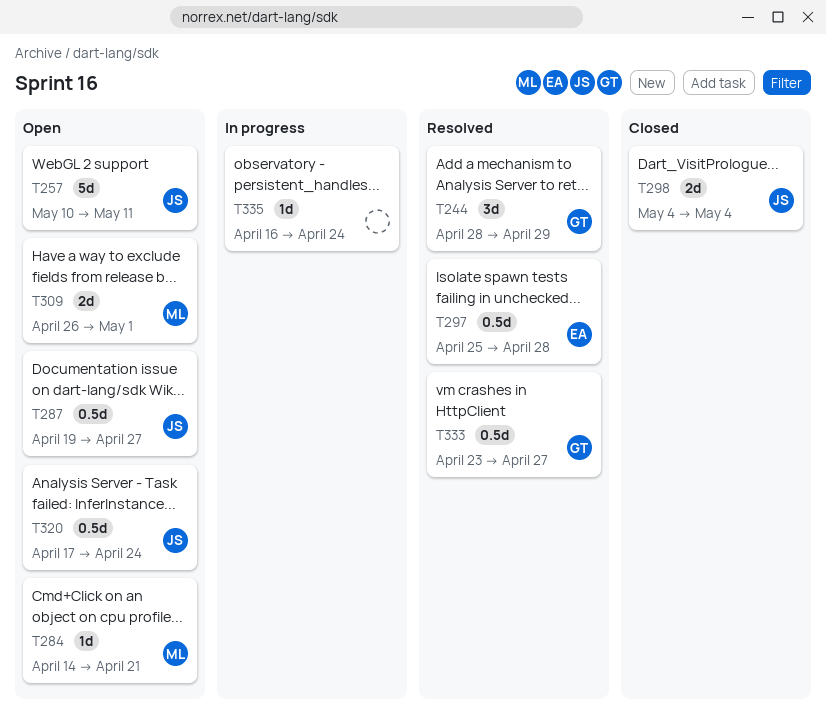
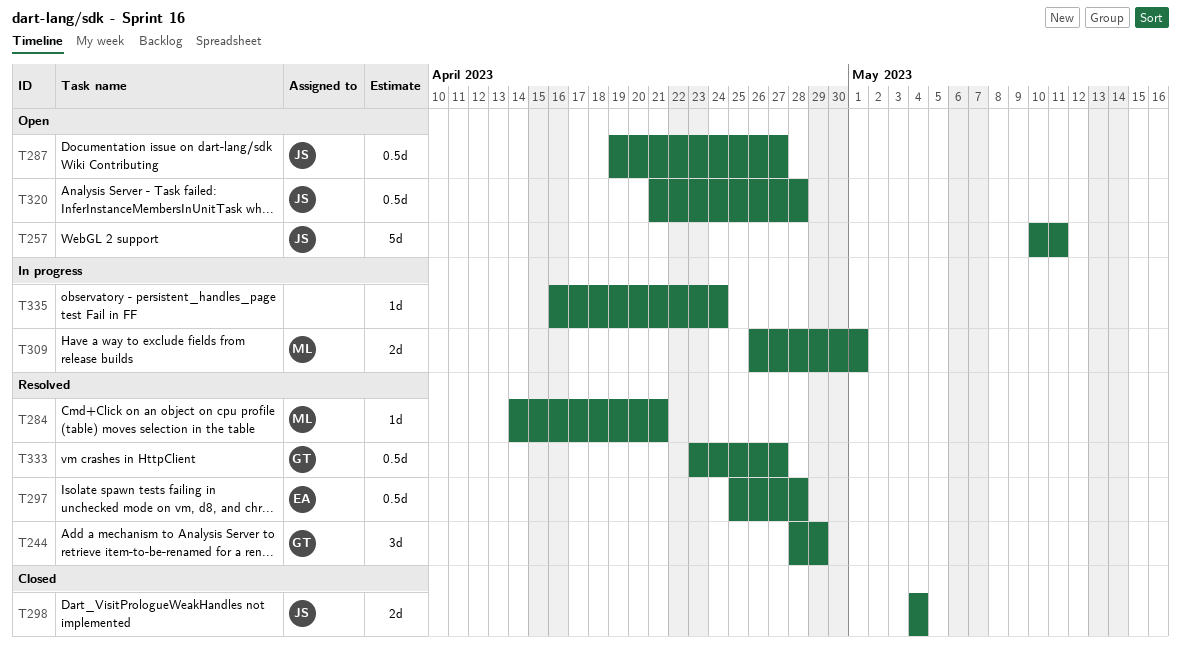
T284, status: Open -> Resolved
T309, status: Open -> In progress
T320, start: Apr 17 -> Apr 21
T320, due: Apr 24 -> Apr 28

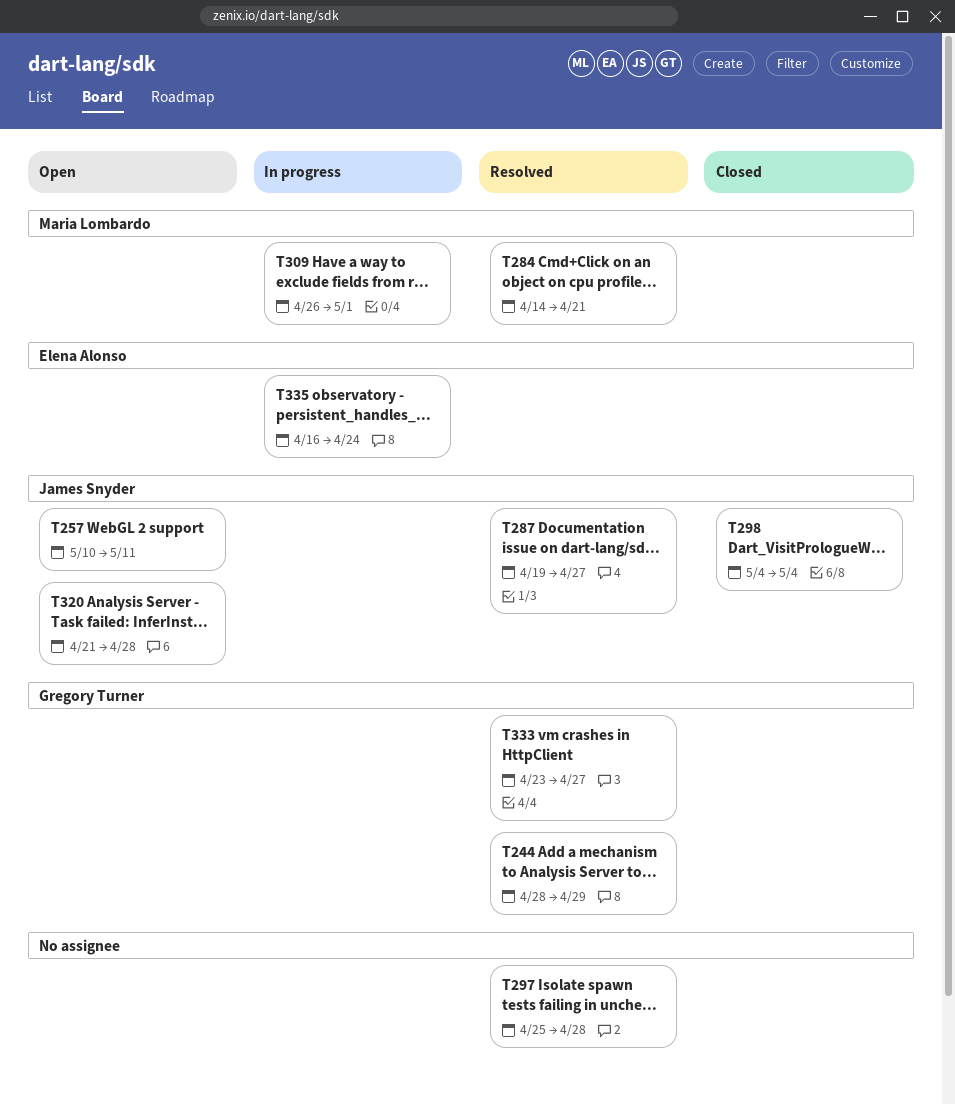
T287, status: Open -> Resolved
T297, owner: Elena Alonso -> none
T335, owner: none -> Elena Alonso

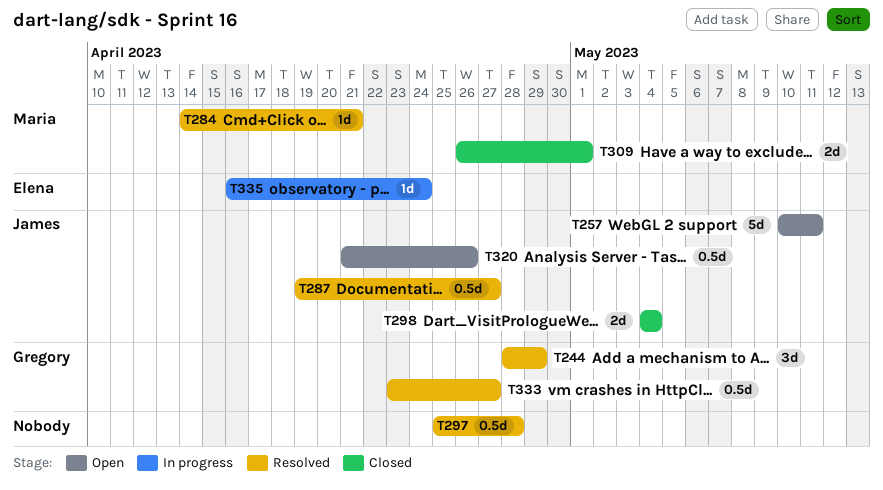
T309, status: In progress -> Closed
T320, due: Apr 28 -> Apr 26

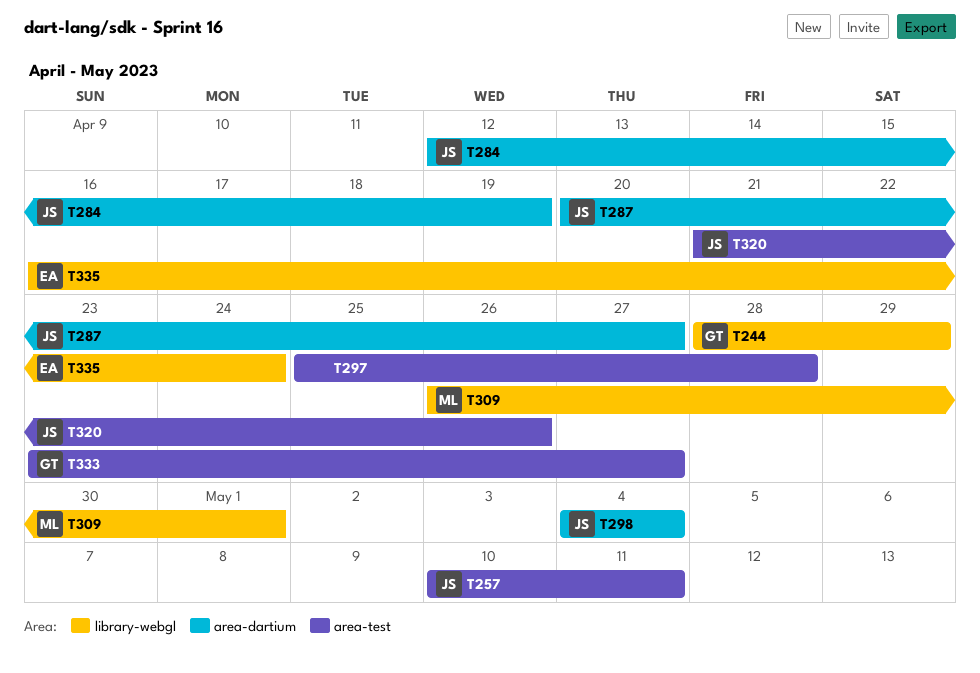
T284, owner: Maria -> James
T284, start: Apr 14 -> Apr 12
T284, due: Apr 21 -> Apr 19
T287, start: Apr 19 -> Apr 20

